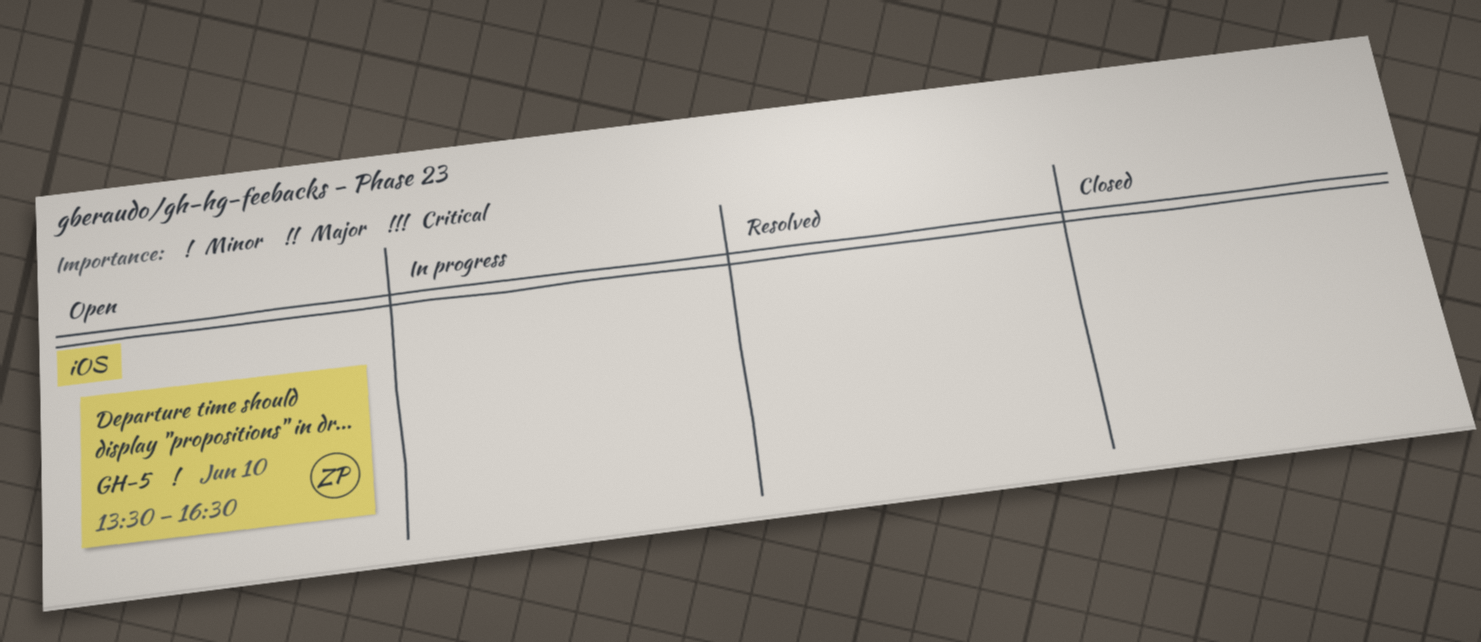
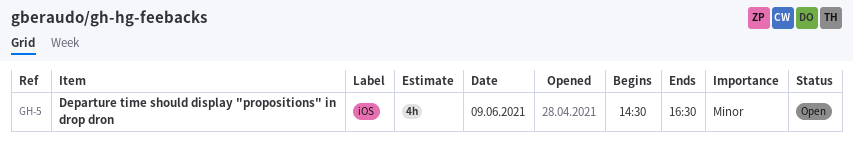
GH-5, day: Jun 10 -> Jun 9
GH-5, begins: 13:30 -> 14:30

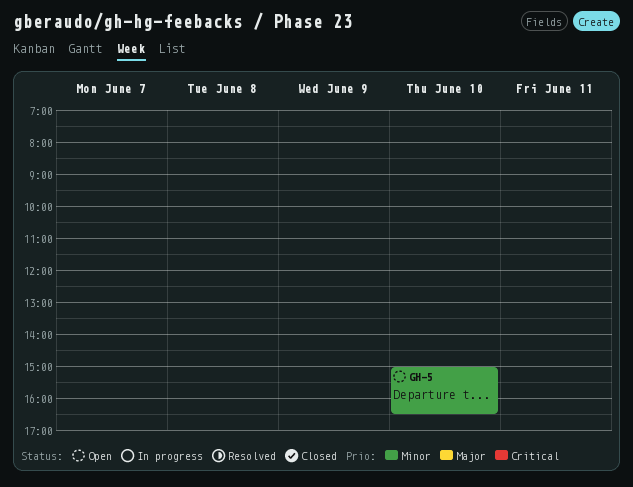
GH-5, day: Jun 9 -> Jun 10
GH-5, begins: 14:30 -> 15:00

